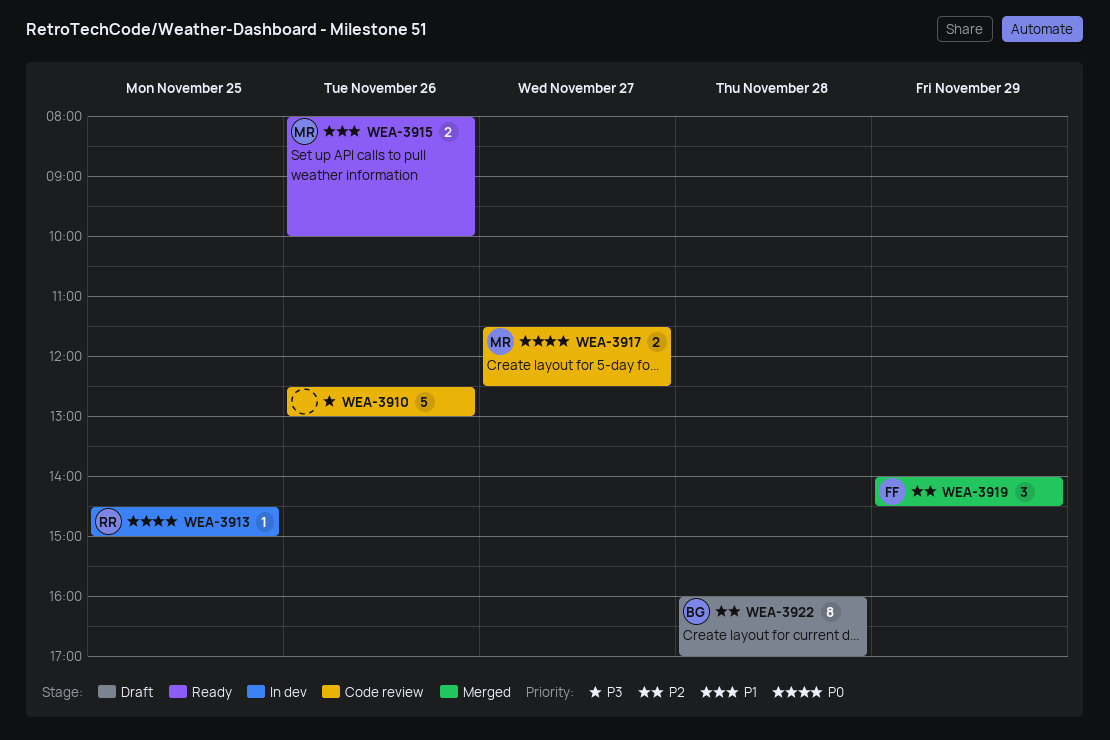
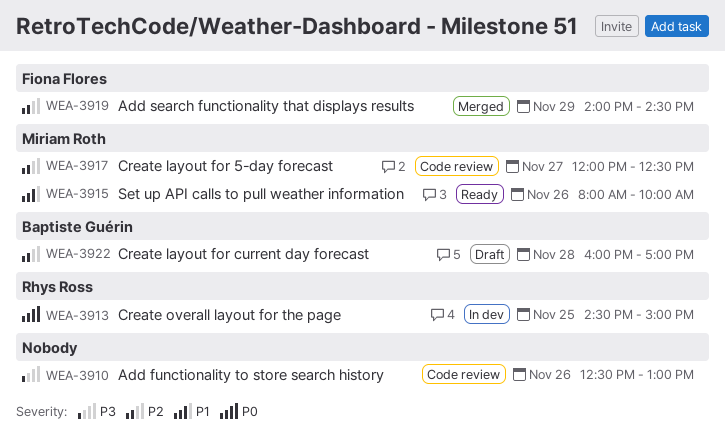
WEA-3917, priority: P0 -> P2
WEA-3917, begins: 11:30 -> 12:00

